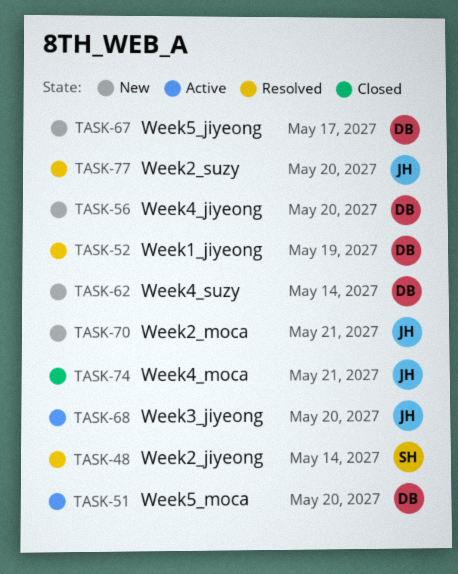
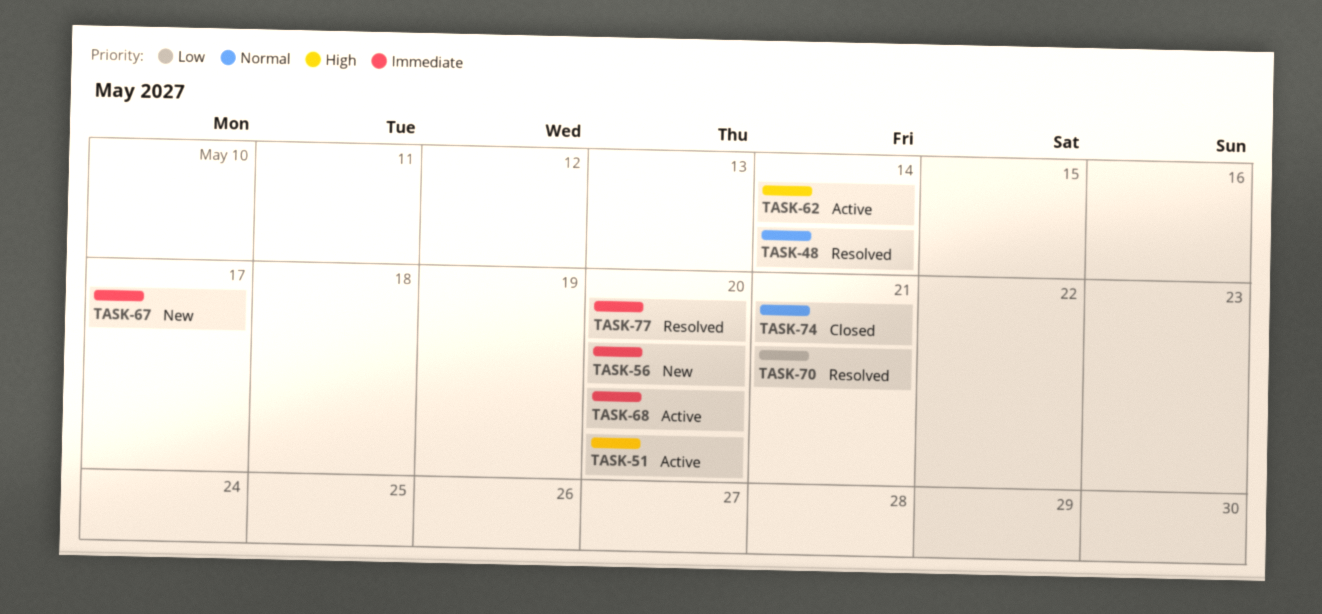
TASK-52: present -> none
TASK-62, status: New -> Active
TASK-70, status: New -> Resolved

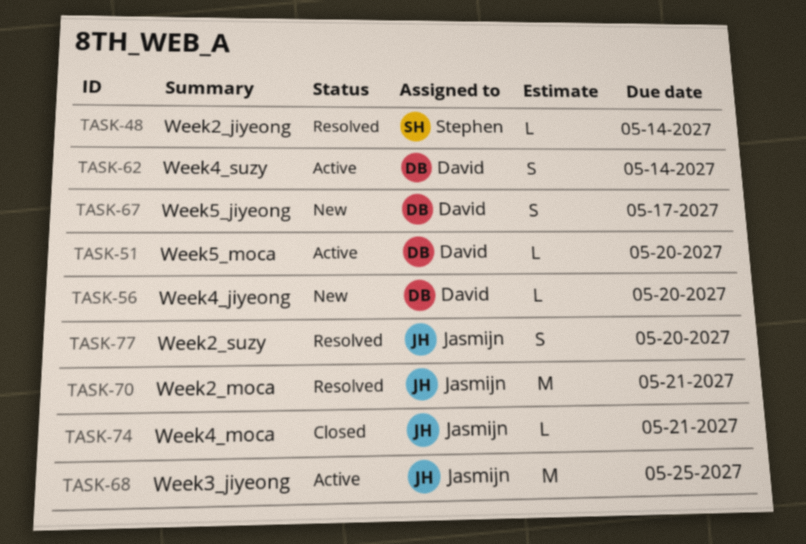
TASK-68, due: May 20 -> May 25

